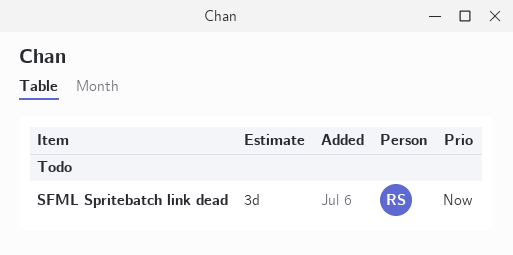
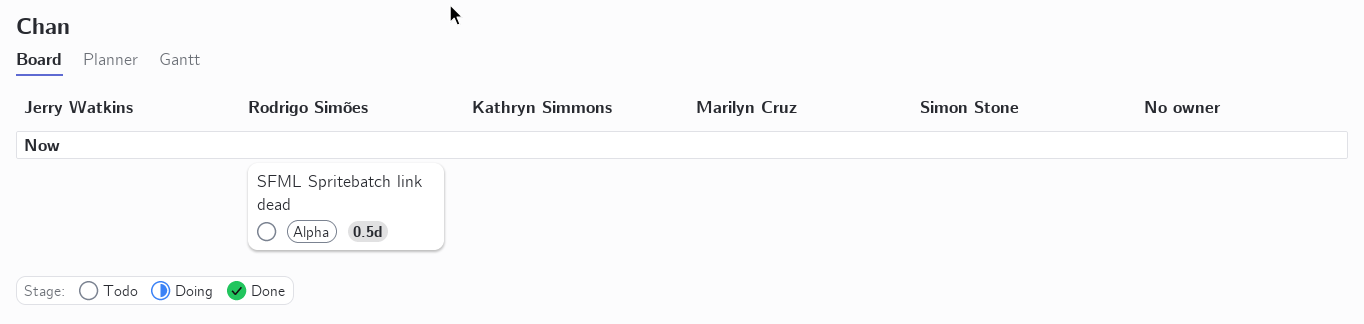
SFML Spritebatch link dead, estimate: 3d -> 0.5d

